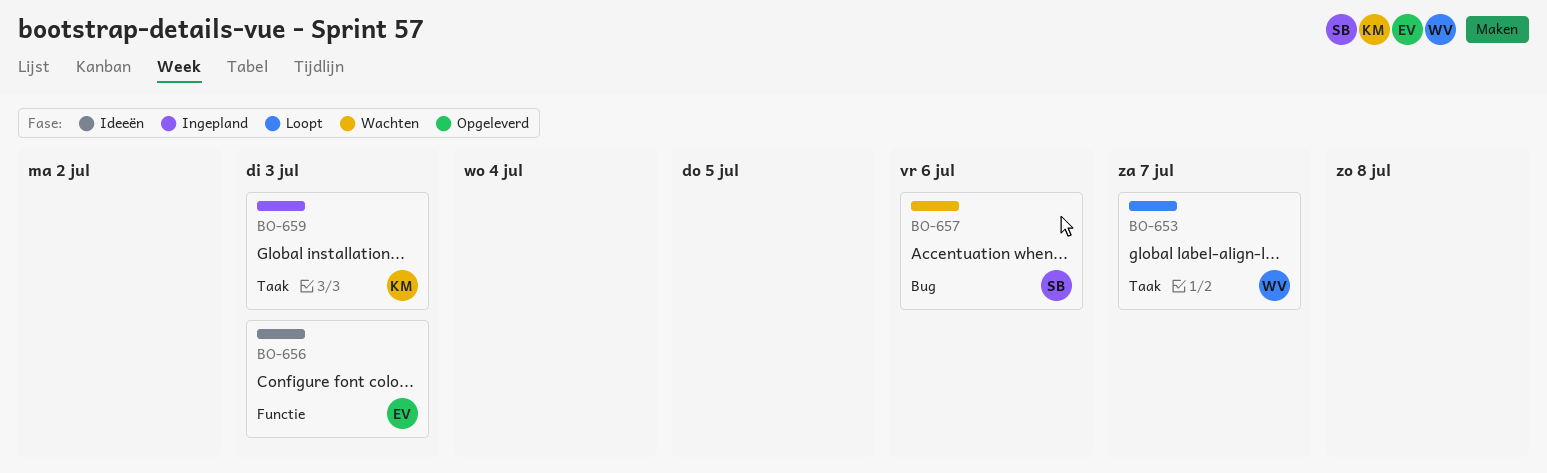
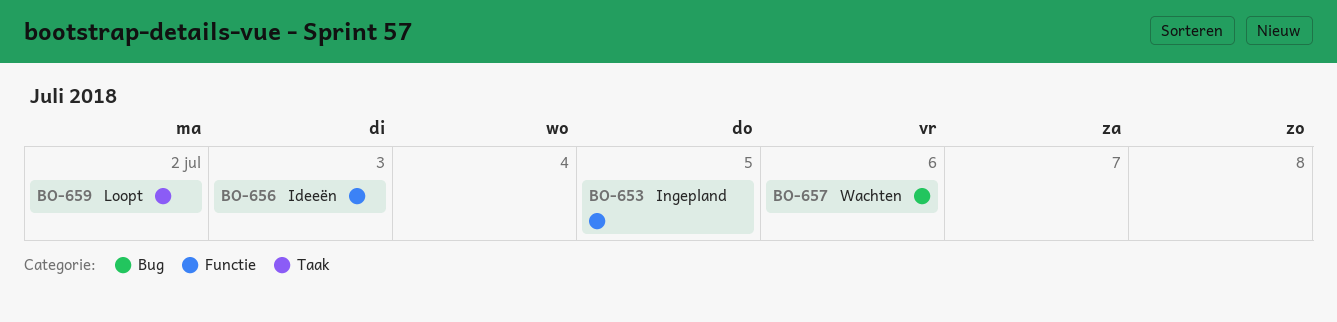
BO-653, status: Loopt -> Ingepland
BO-653, label: Taak -> Functie
BO-653, due: Jul 7 -> Jul 5
BO-659, status: Ingepland -> Loopt
BO-659, due: Jul 3 -> Jul 2

